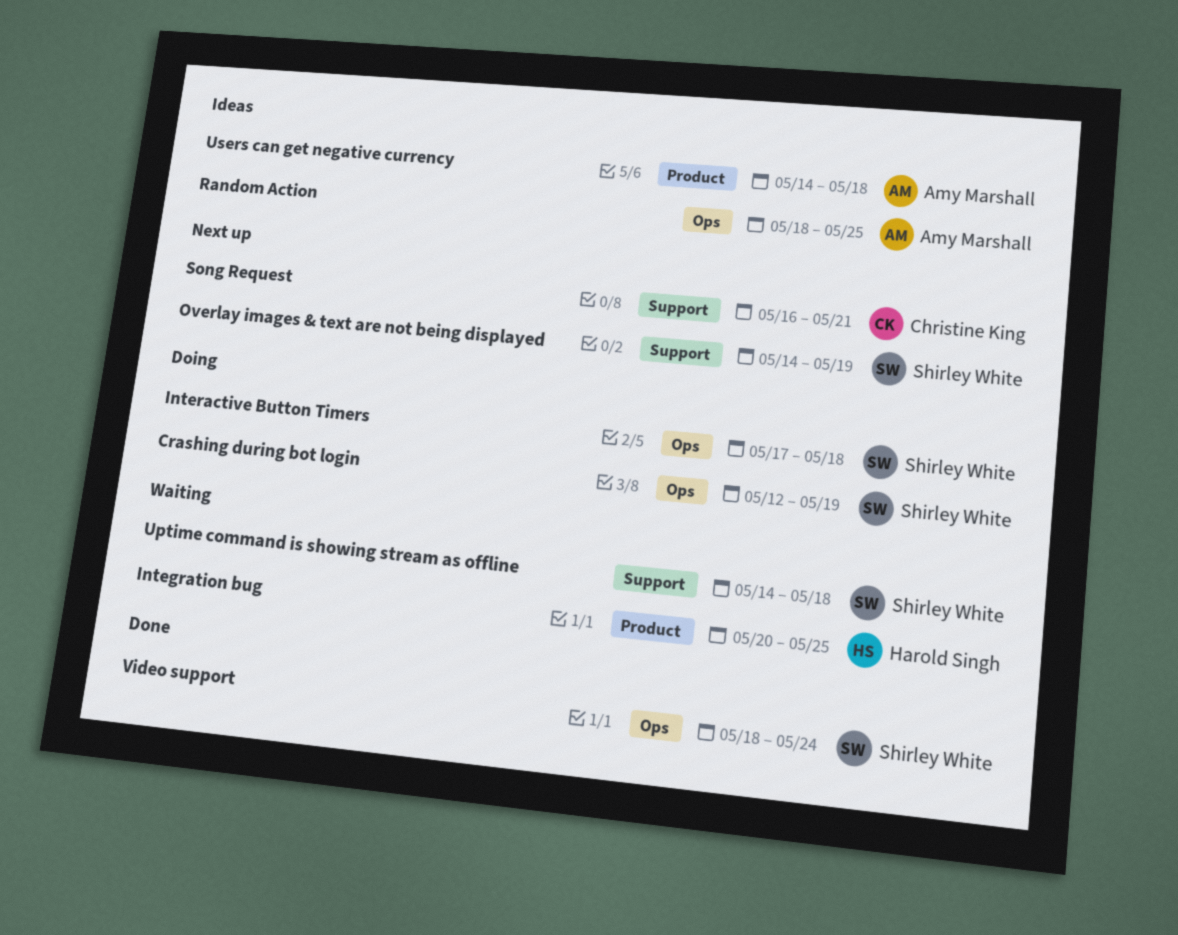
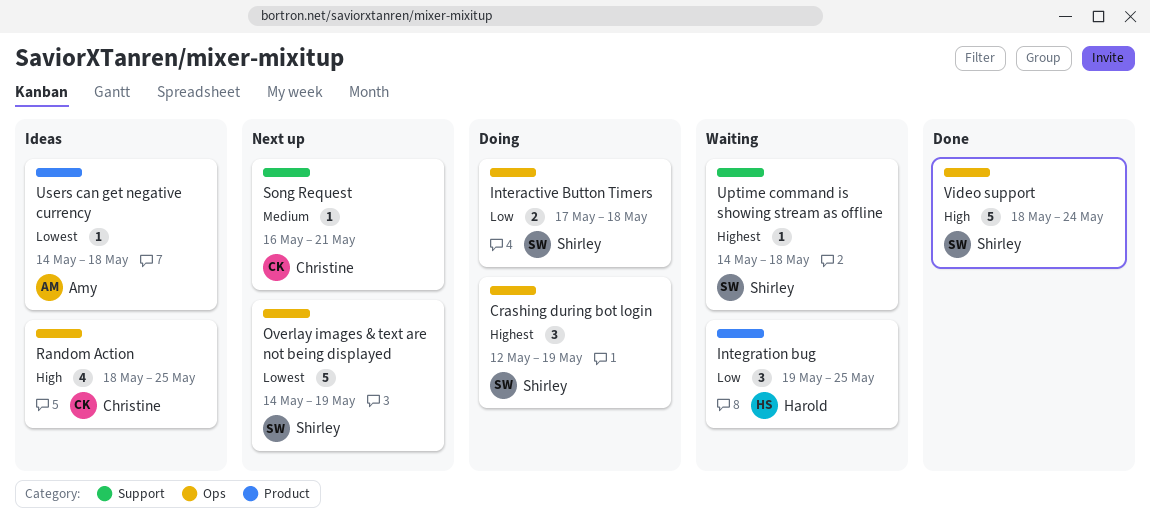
Integration bug, start: May 20 -> May 19
Overlay images & text are not being displayed, label: Support -> Ops
Random Action, owner: Amy Marshall -> Christine King

